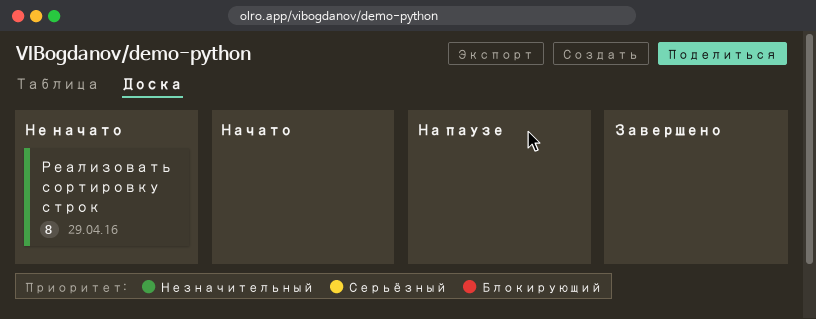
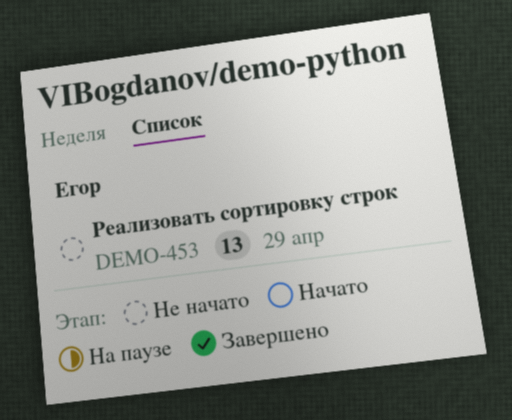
Реализовать сортировку строк, estimate: 8 -> 13

